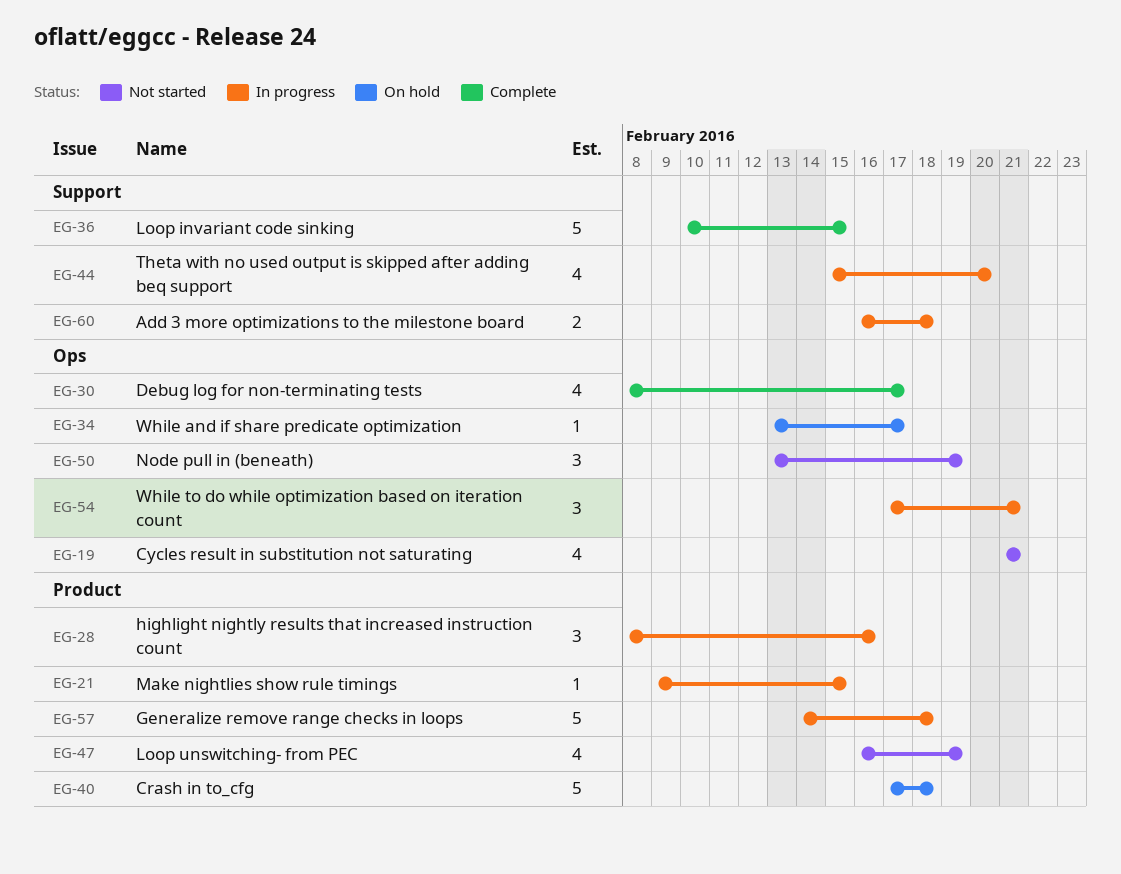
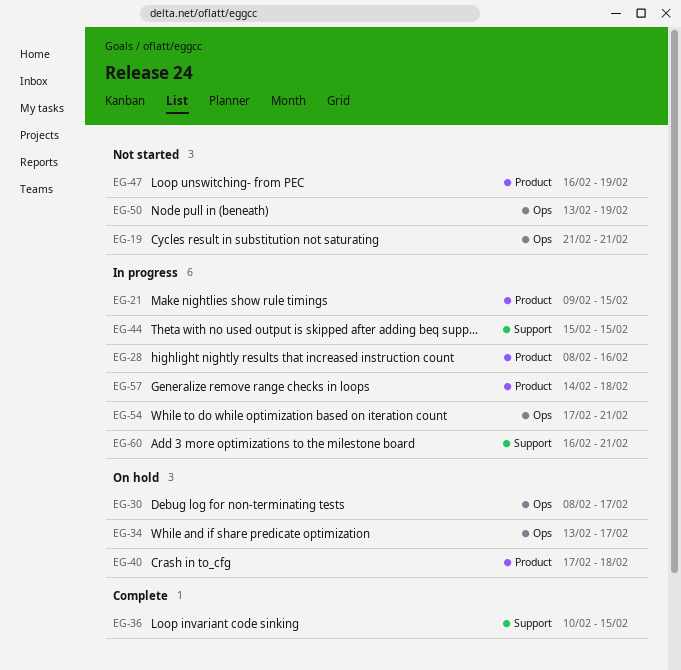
EG-30, status: Complete -> On hold
EG-44, due: Feb 20 -> Feb 15
EG-60, due: Feb 18 -> Feb 21

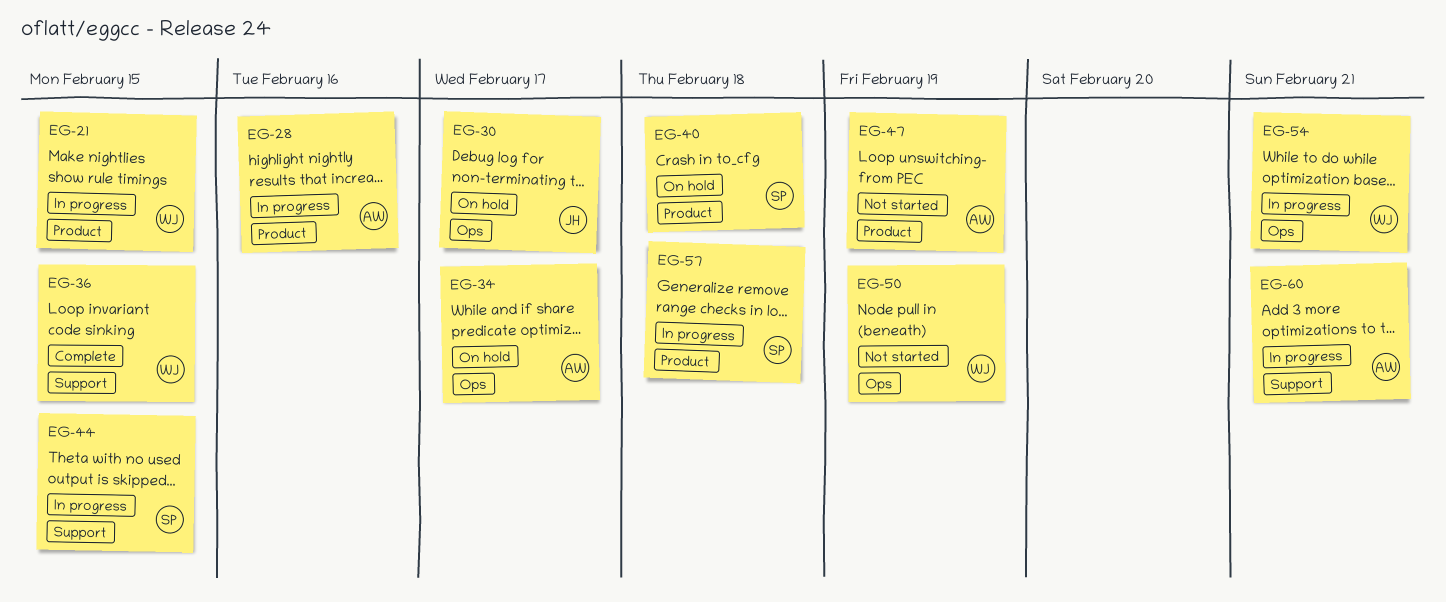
EG-19: present -> none

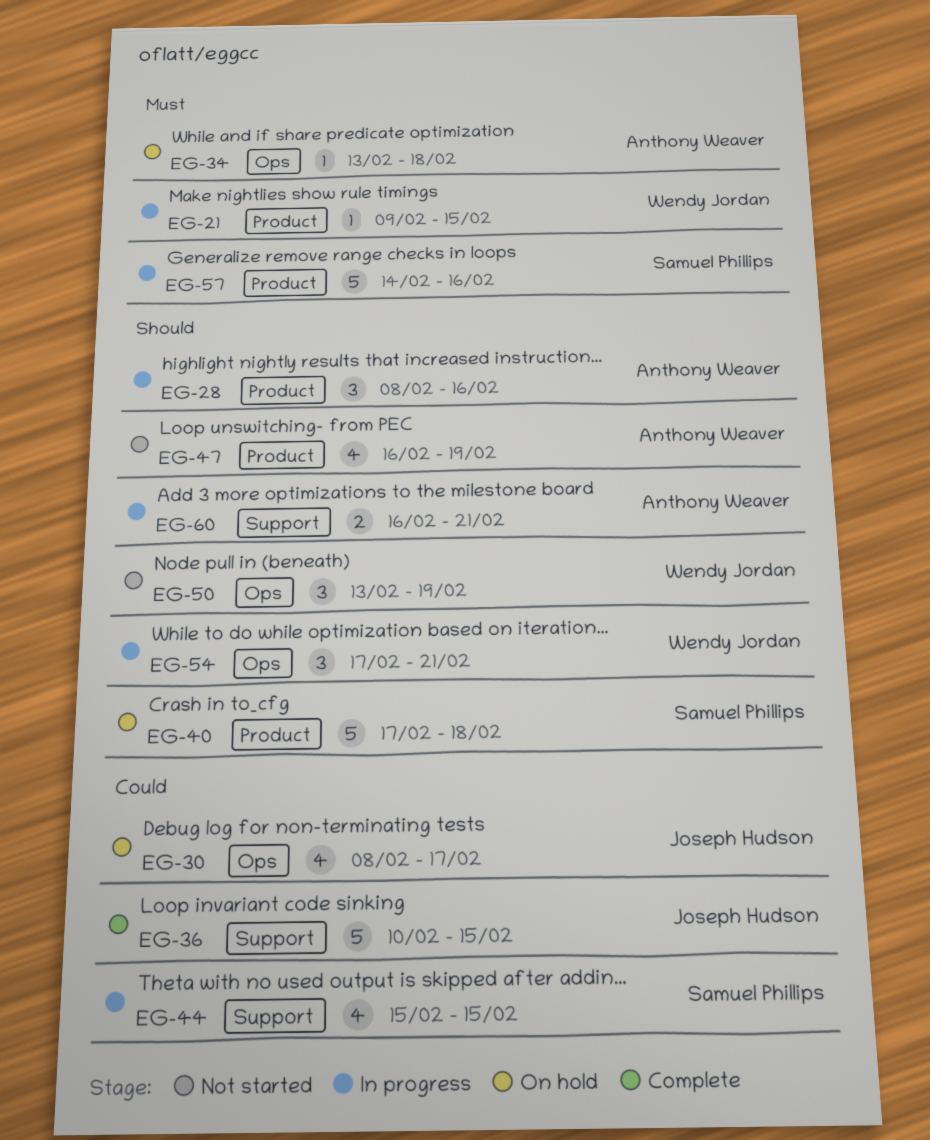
EG-34, due: Feb 17 -> Feb 18
EG-36, owner: Wendy Jordan -> Joseph Hudson
EG-57, due: Feb 18 -> Feb 16

